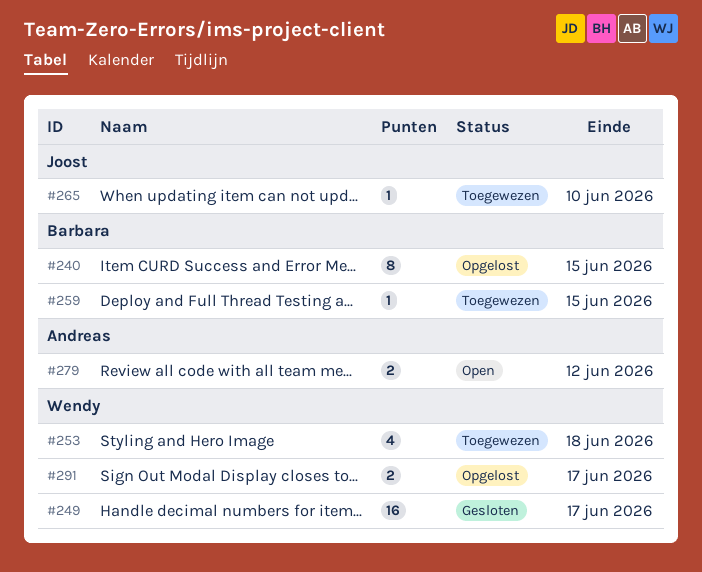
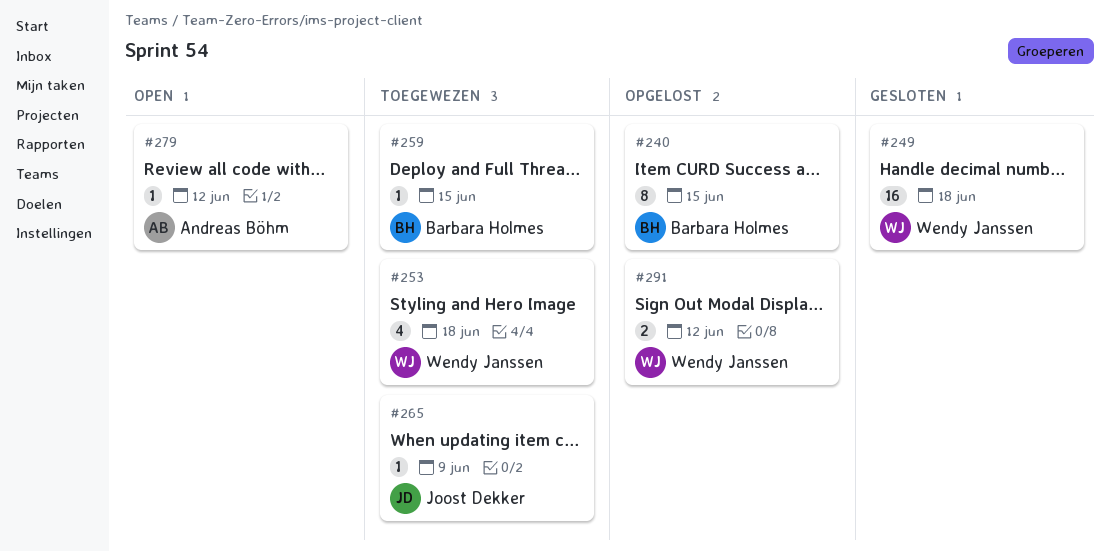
#249, due: Jun 17 -> Jun 18
#265, due: Jun 10 -> Jun 9
#279, estimate: 2 -> 1
#291, due: Jun 17 -> Jun 12

